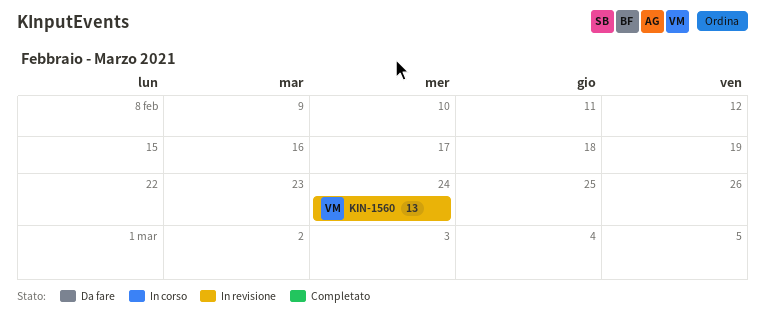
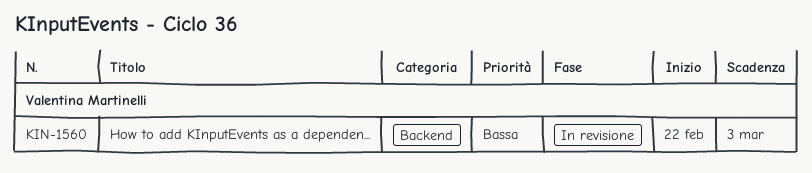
KIN-1560, start: Feb 24 -> Feb 22
KIN-1560, due: Feb 24 -> Mar 3

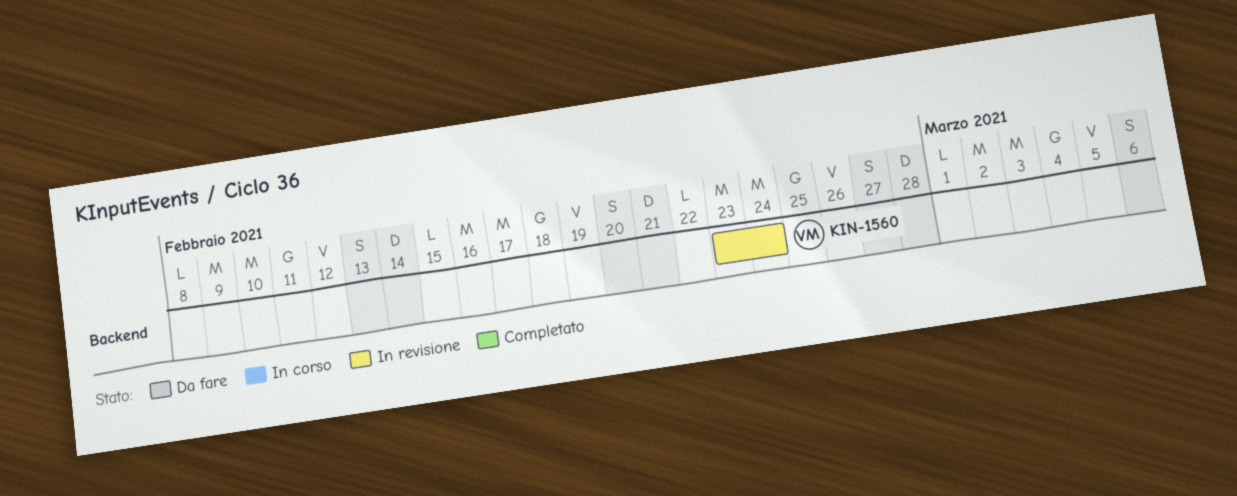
KIN-1560, start: Feb 22 -> Feb 23
KIN-1560, due: Mar 3 -> Feb 24

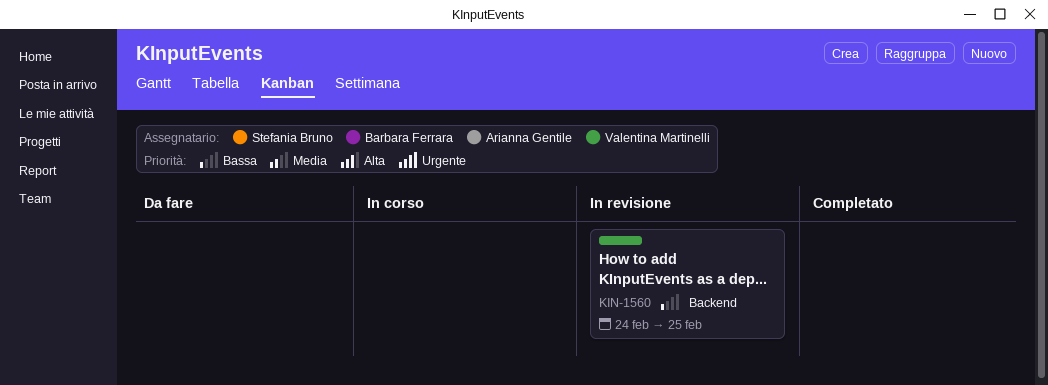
KIN-1560, start: Feb 23 -> Feb 24
KIN-1560, due: Feb 24 -> Feb 25

